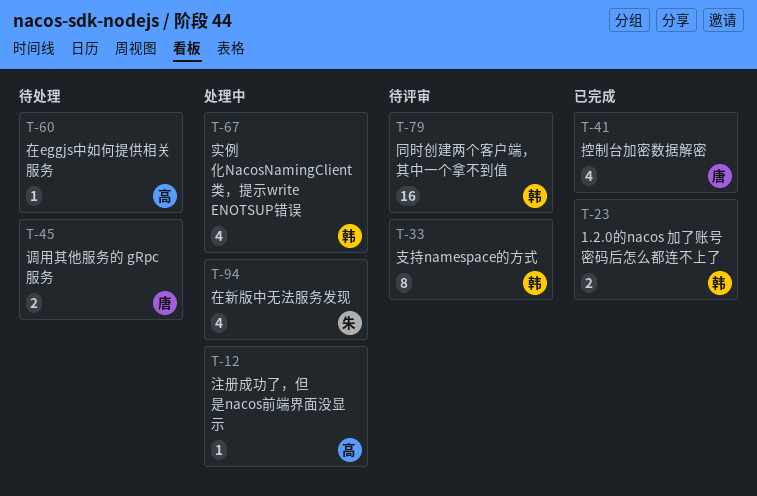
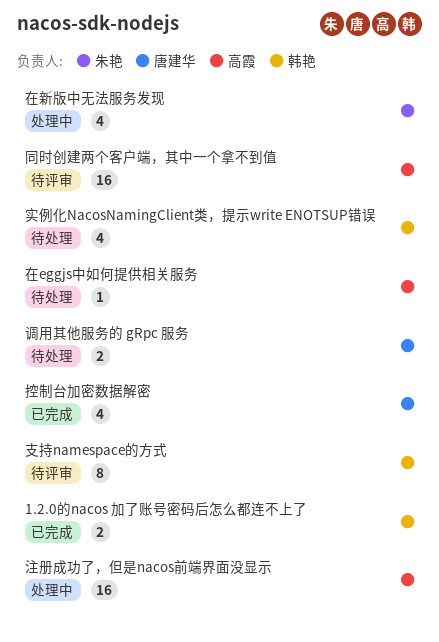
同时创建两个客户端，其中一个拿不到值, owner: 韩艳 -> 高霞
实例化NacosNamingClient类，提示write ENOTSUP错误, status: 处理中 -> 待处理
注册成功了，但是nacos前端界面没显示, estimate: 1 -> 16

